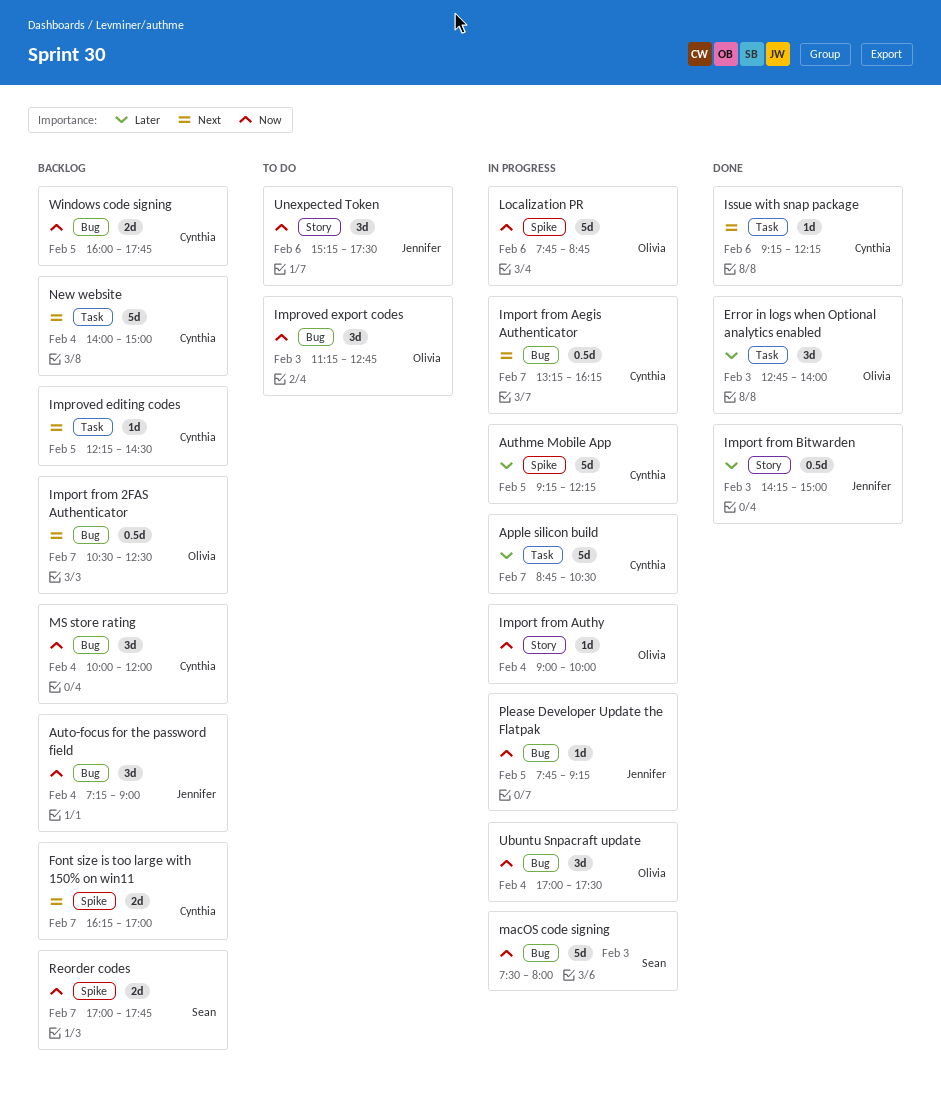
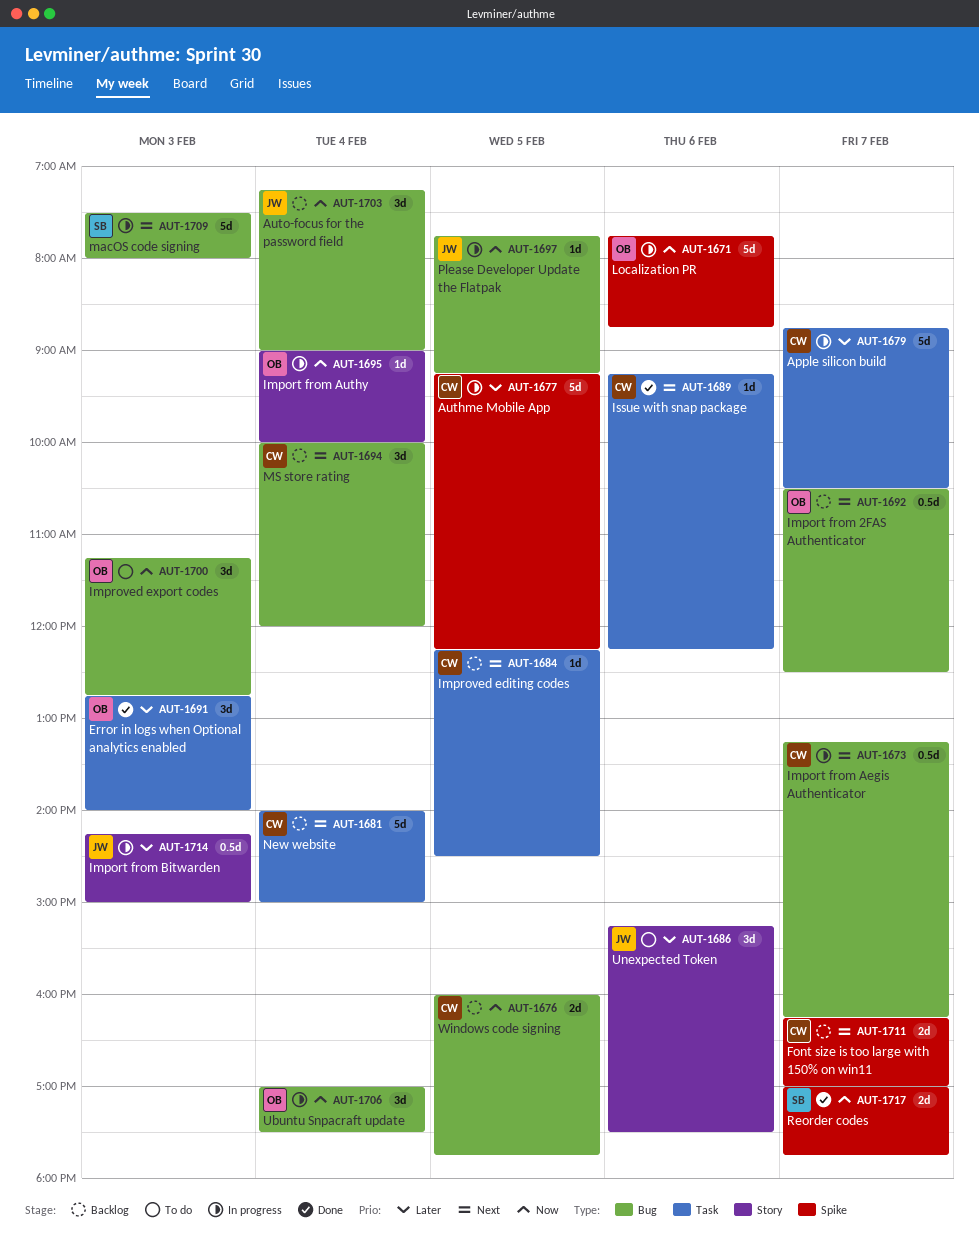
Import from Bitwarden, status: Done -> In progress
macOS code signing, priority: Now -> Next
MS store rating, priority: Now -> Next
Reorder codes, status: Backlog -> Done
Unexpected Token, priority: Now -> Later

